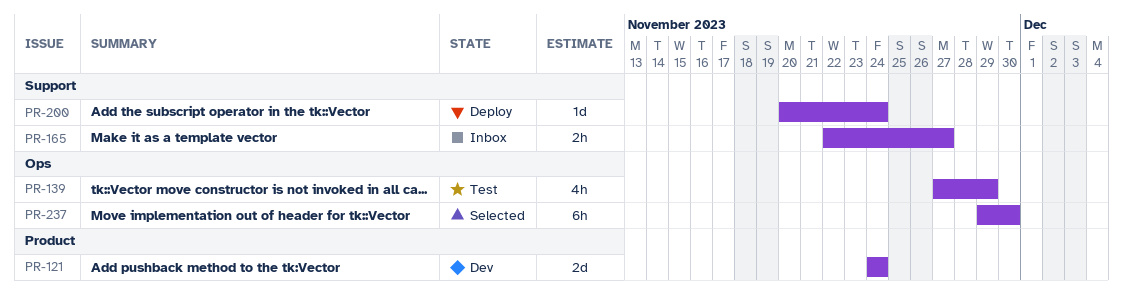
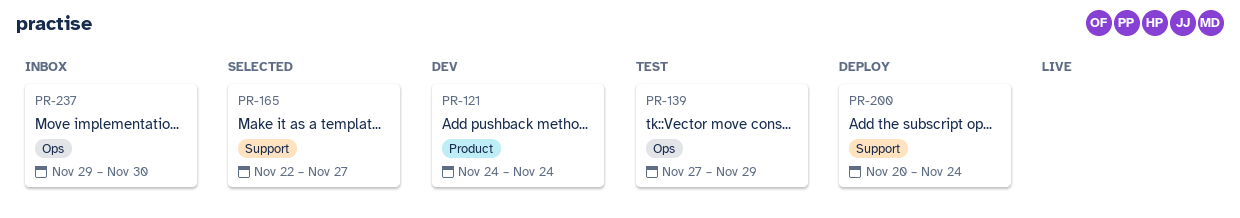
PR-165, status: Inbox -> Selected
PR-237, status: Selected -> Inbox

